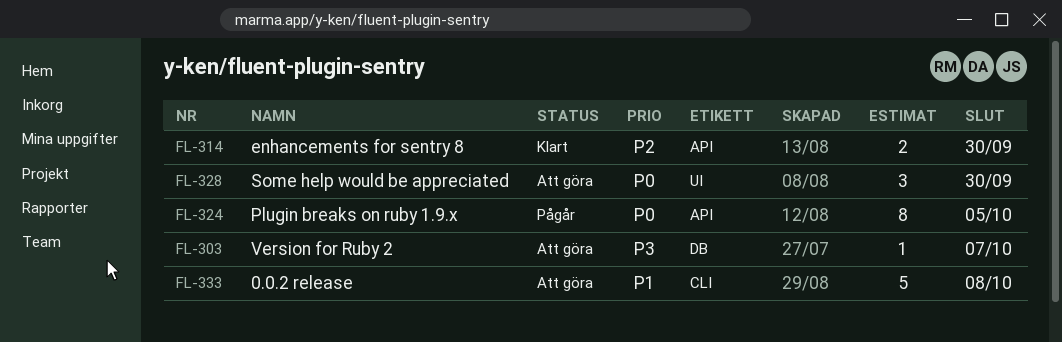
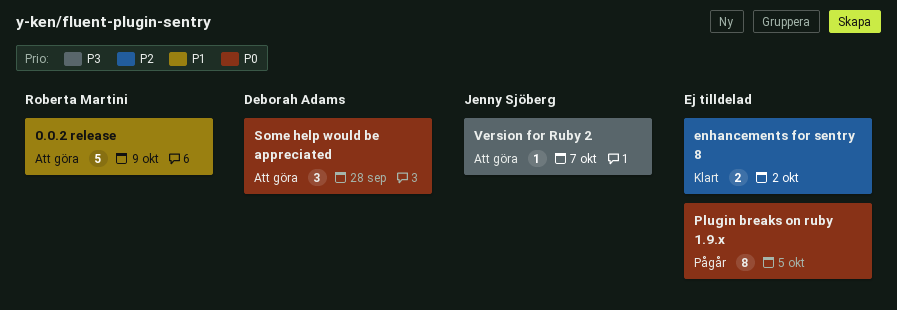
0.0.2 release, due: Oct 8 -> Oct 9
enhancements for sentry 8, due: Sep 30 -> Oct 2
Some help would be appreciated, due: Sep 30 -> Sep 28

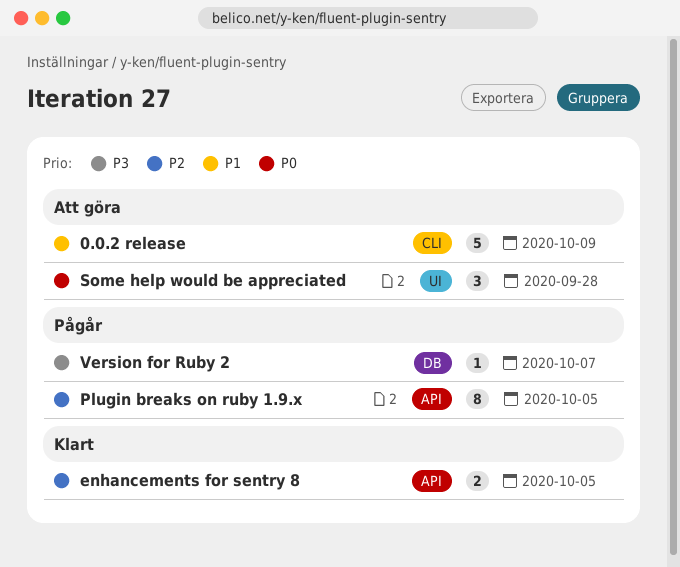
enhancements for sentry 8, due: Oct 2 -> Oct 5
Plugin breaks on ruby 1.9.x, priority: P0 -> P2
Version for Ruby 2, status: Att göra -> Pågår

